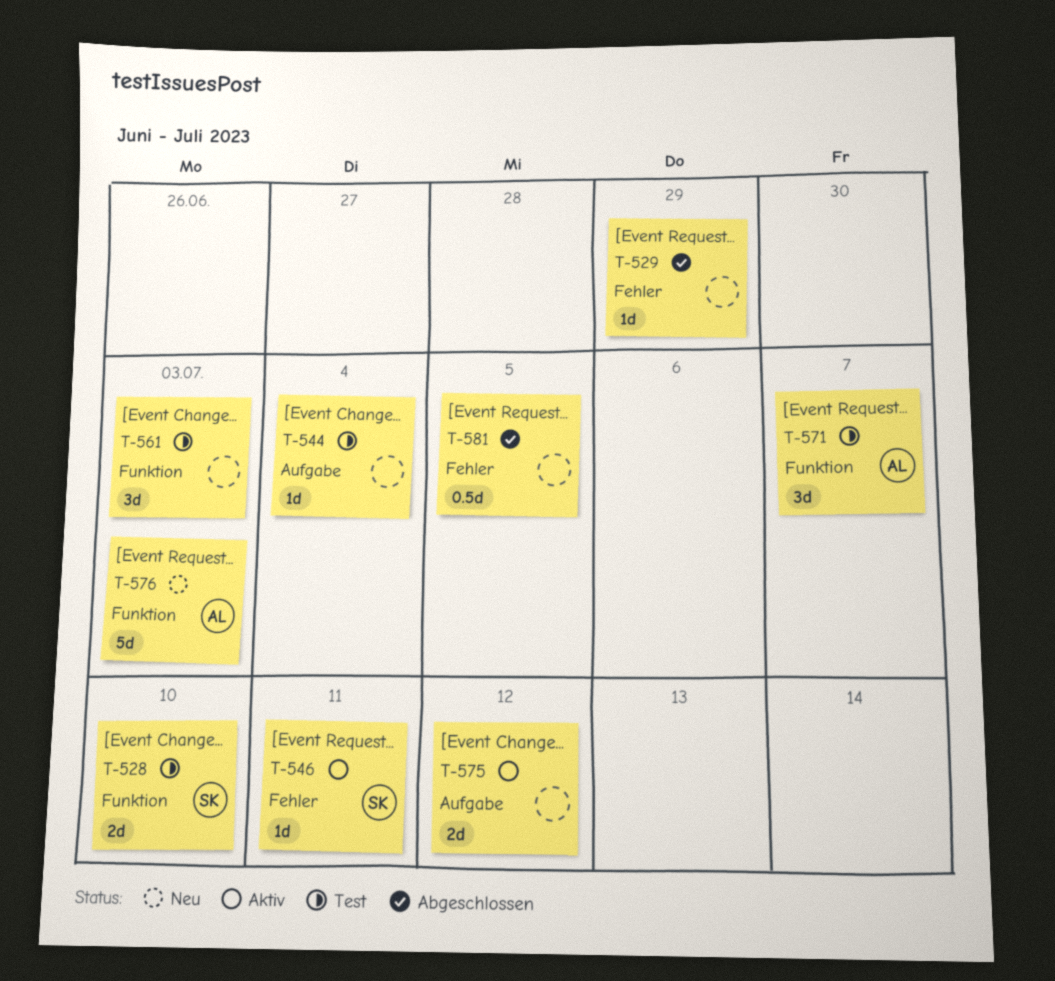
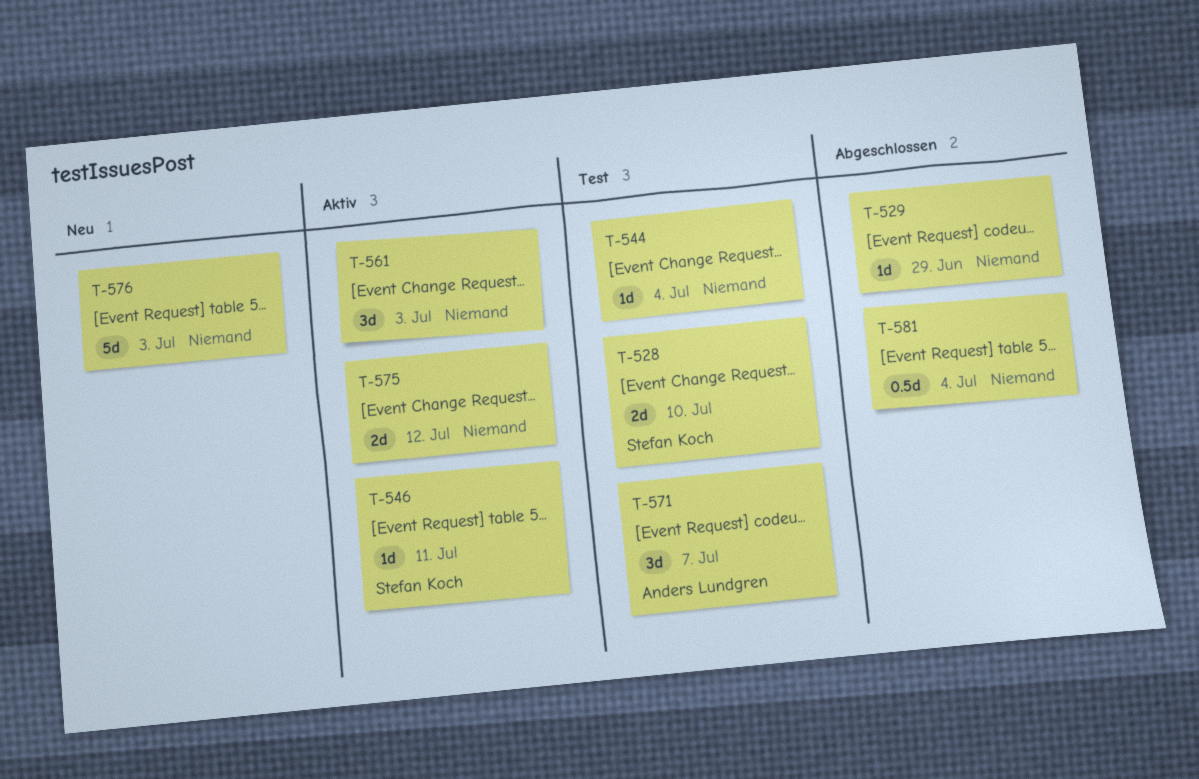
T-561, status: Test -> Aktiv
T-576, owner: Anders Lundgren -> none
T-581, due: Jul 5 -> Jul 4

